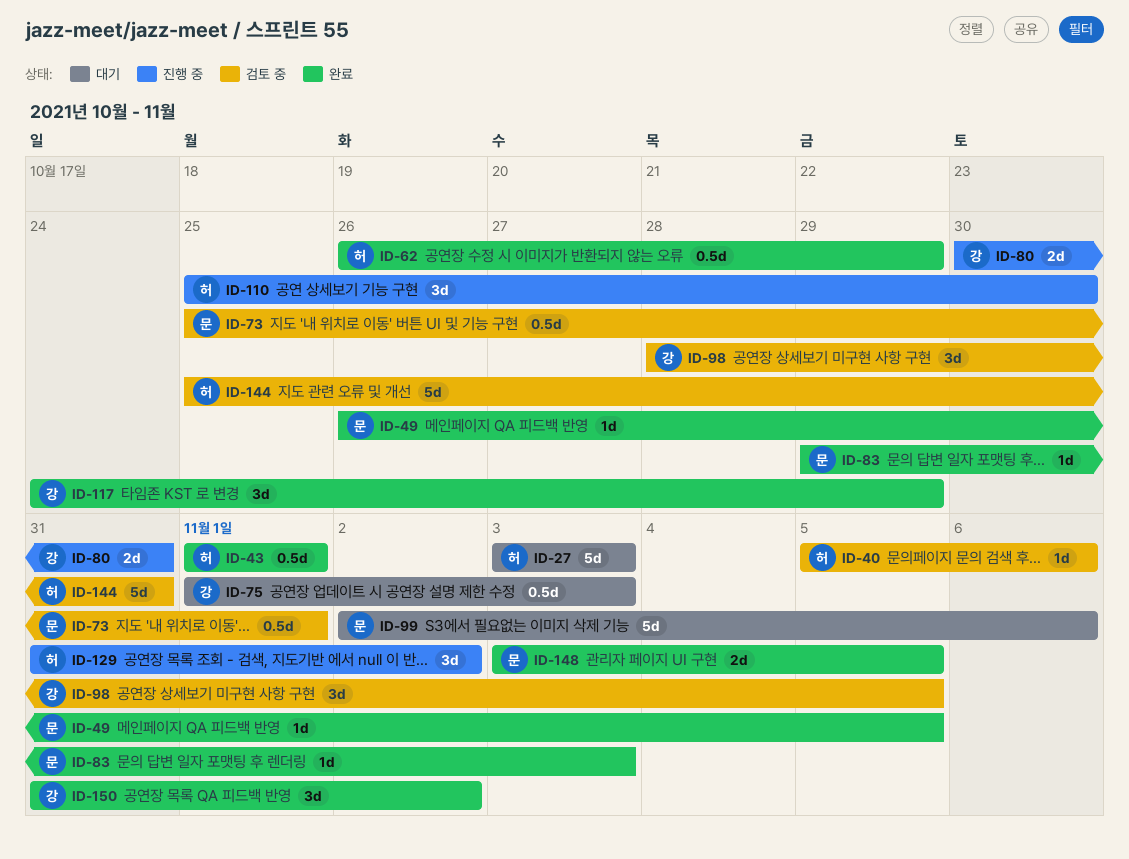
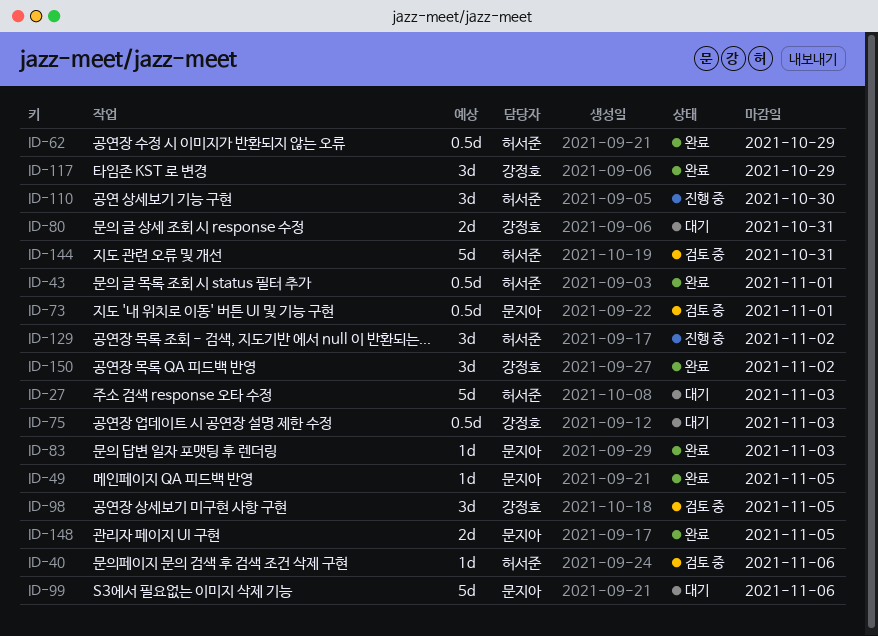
ID-80, status: 진행 중 -> 대기

